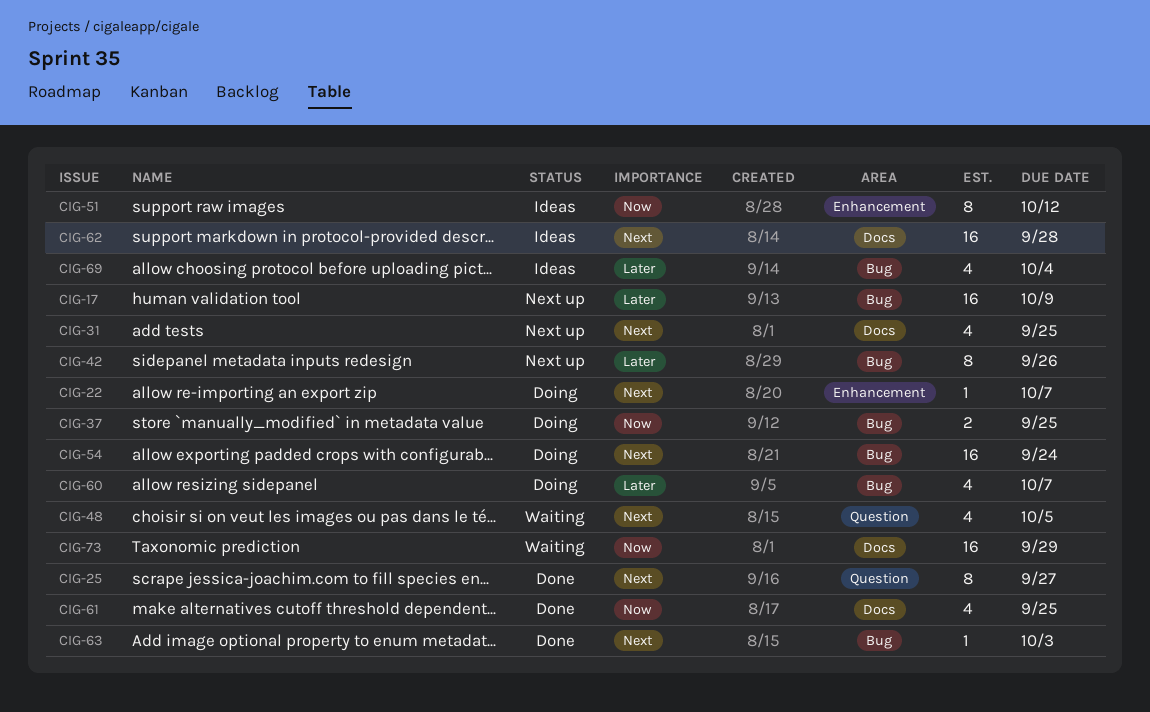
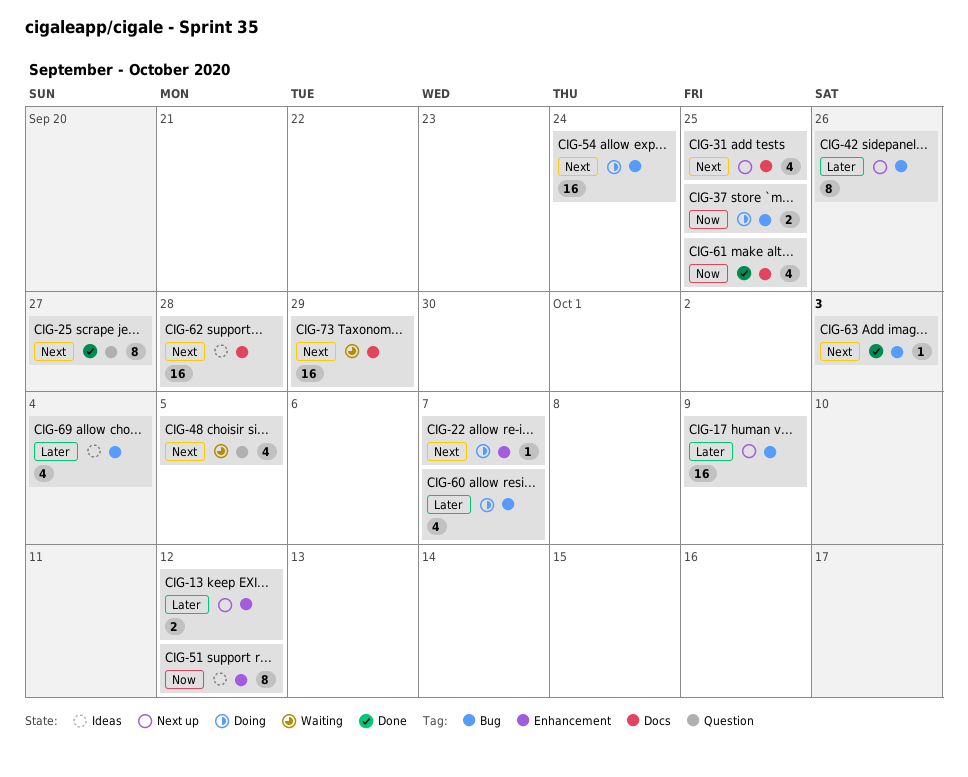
CIG-13: none -> present
CIG-73, priority: Now -> Next

